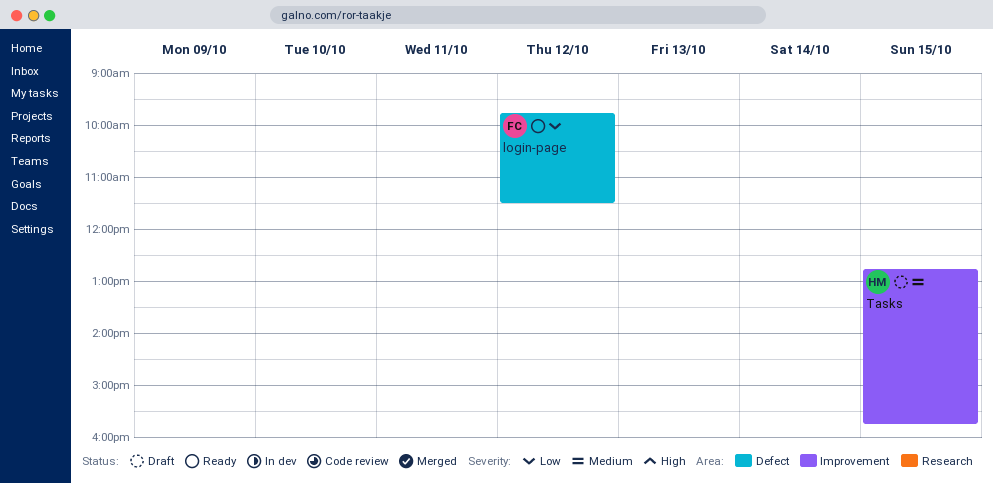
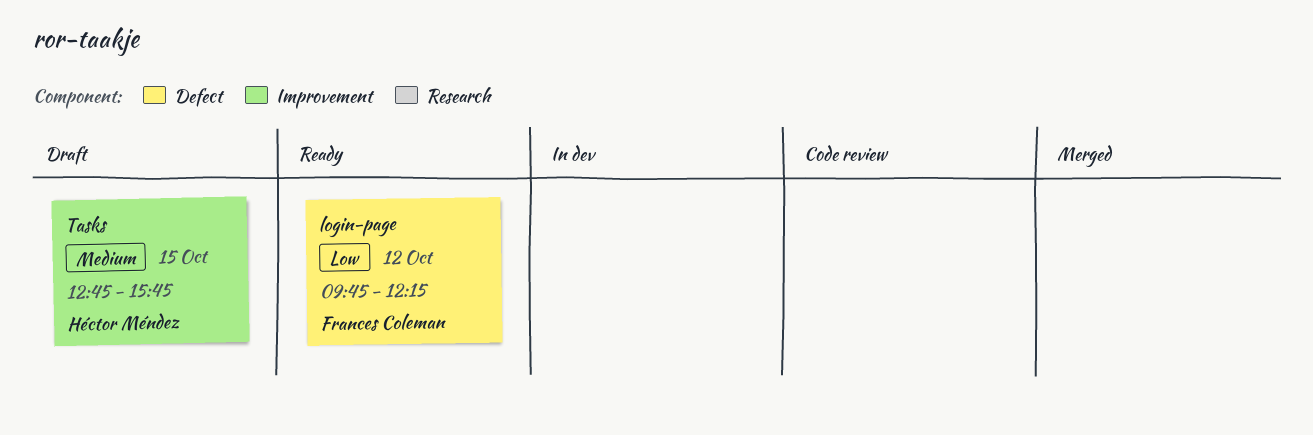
login-page, ends: 11:30 -> 12:15

